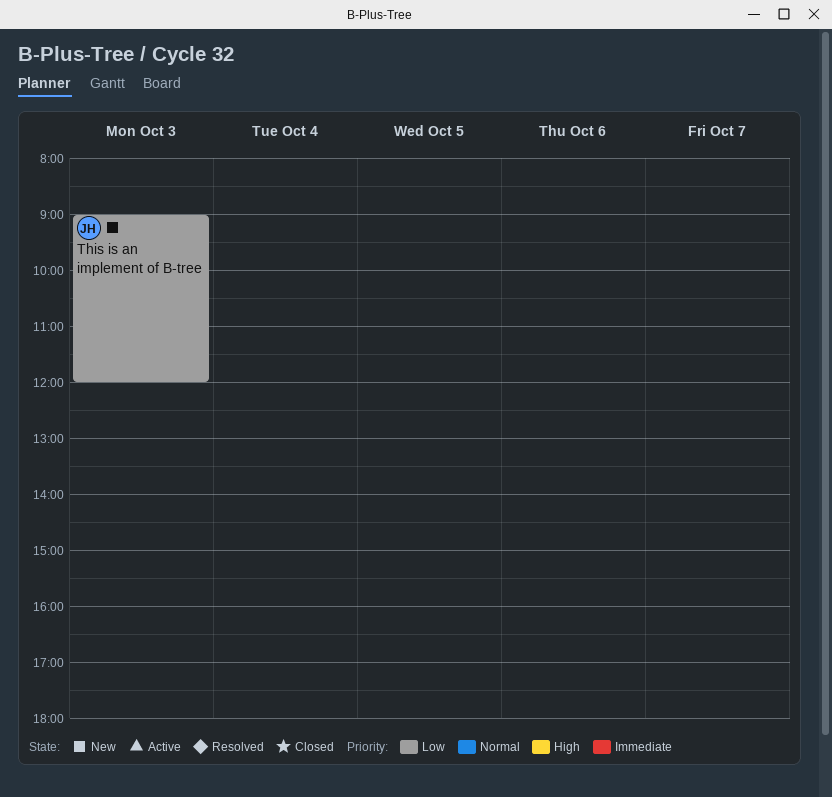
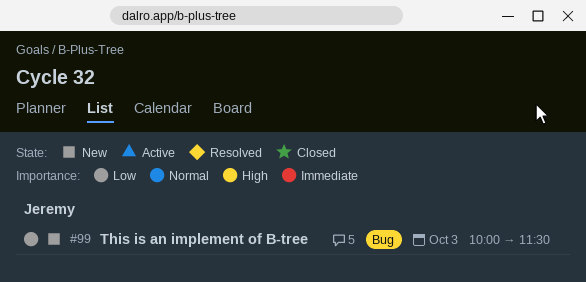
This is an implement of B-tree, begins: 09:00 -> 10:00
This is an implement of B-tree, ends: 12:00 -> 11:30

